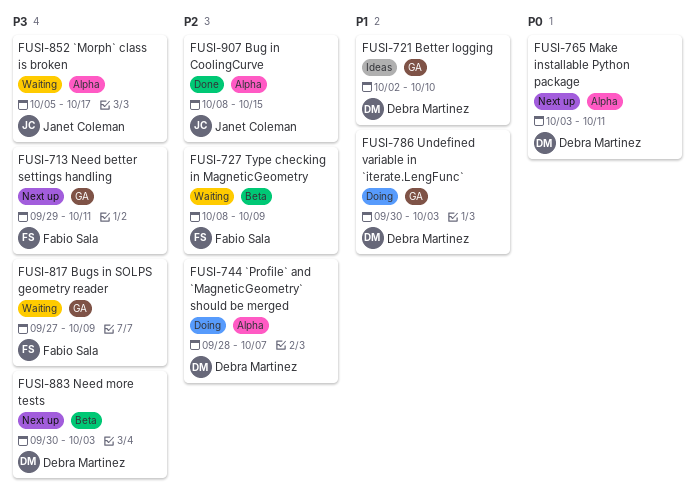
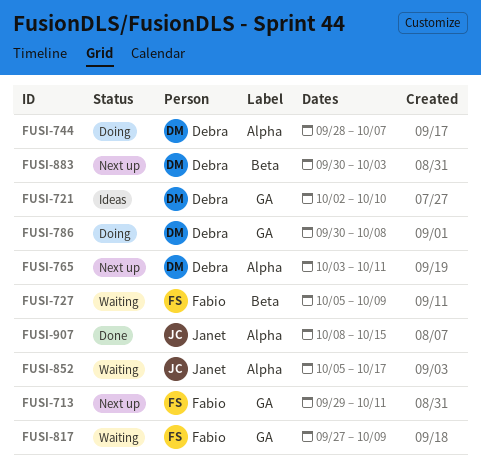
FUSI-727, start: Oct 8 -> Oct 5
FUSI-786, due: Oct 3 -> Oct 8

